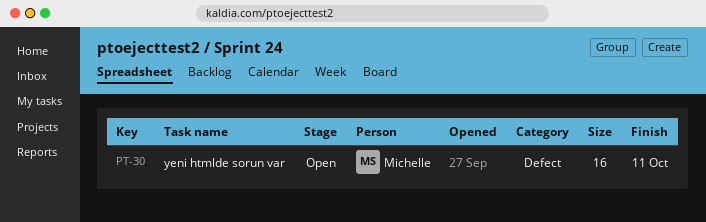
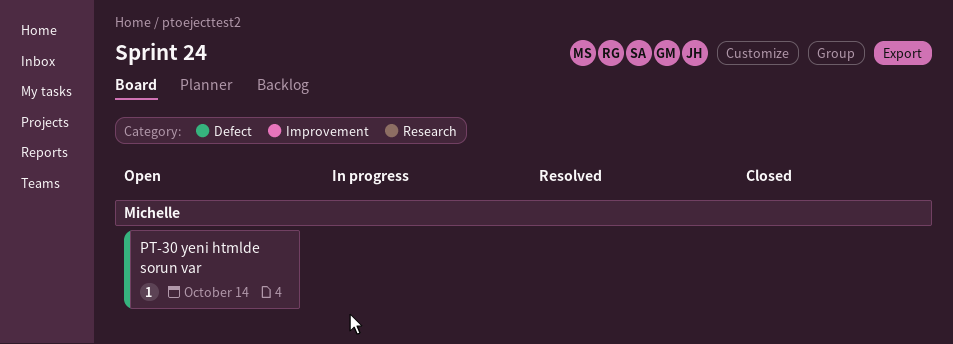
PT-30, estimate: 16 -> 1
PT-30, due: Oct 11 -> Oct 14

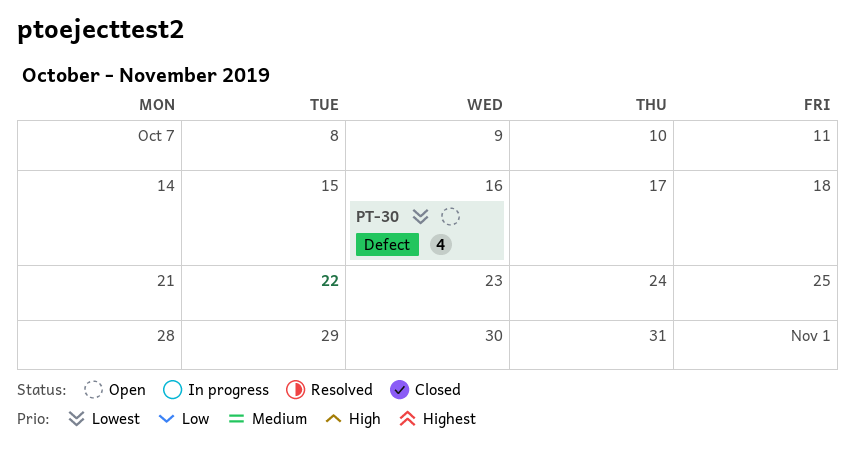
PT-30, estimate: 1 -> 4
PT-30, due: Oct 14 -> Oct 16

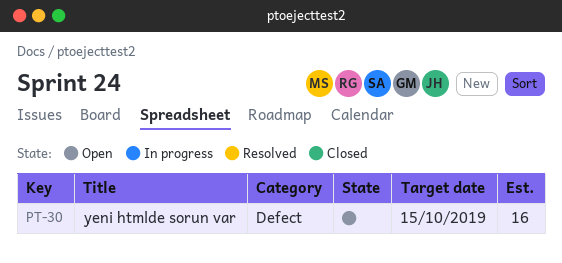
PT-30, estimate: 4 -> 16
PT-30, due: Oct 16 -> Oct 15

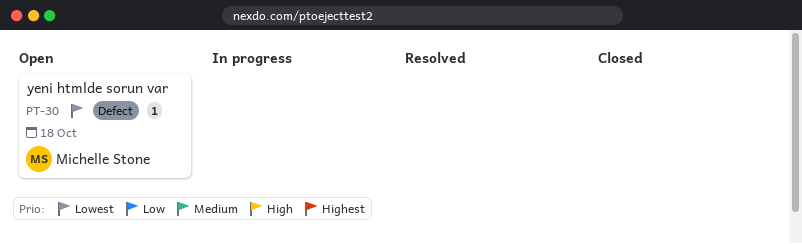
PT-30, estimate: 16 -> 1
PT-30, due: Oct 15 -> Oct 18

